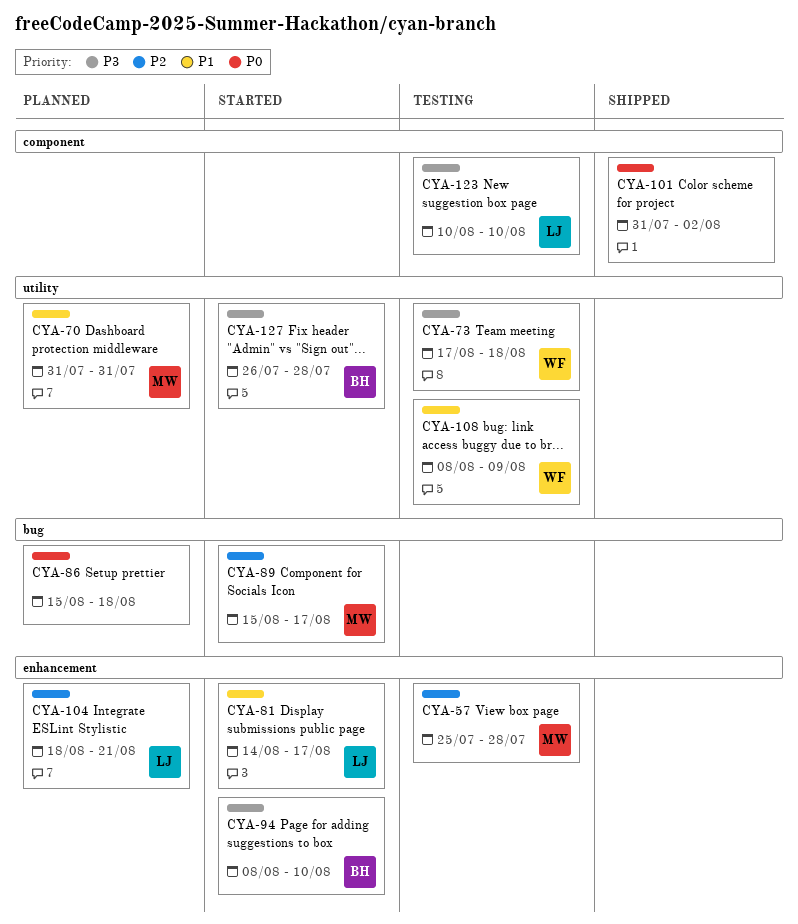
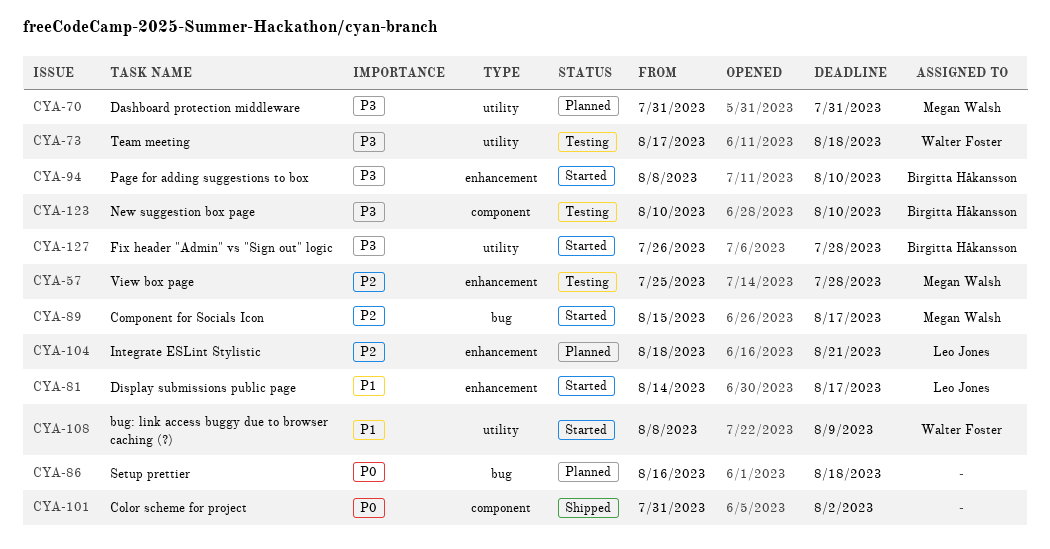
CYA-70, priority: P1 -> P3
CYA-86, start: Aug 15 -> Aug 16
CYA-108, status: Testing -> Started
CYA-123, owner: Leo Jones -> Birgitta Håkansson

